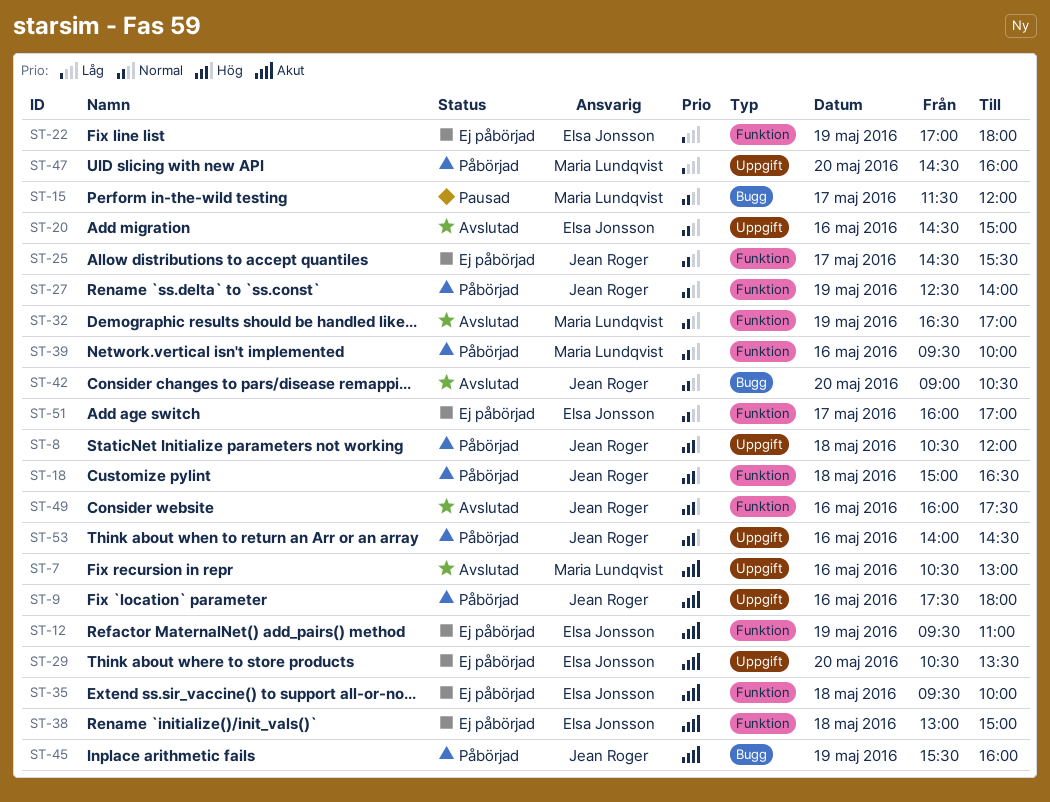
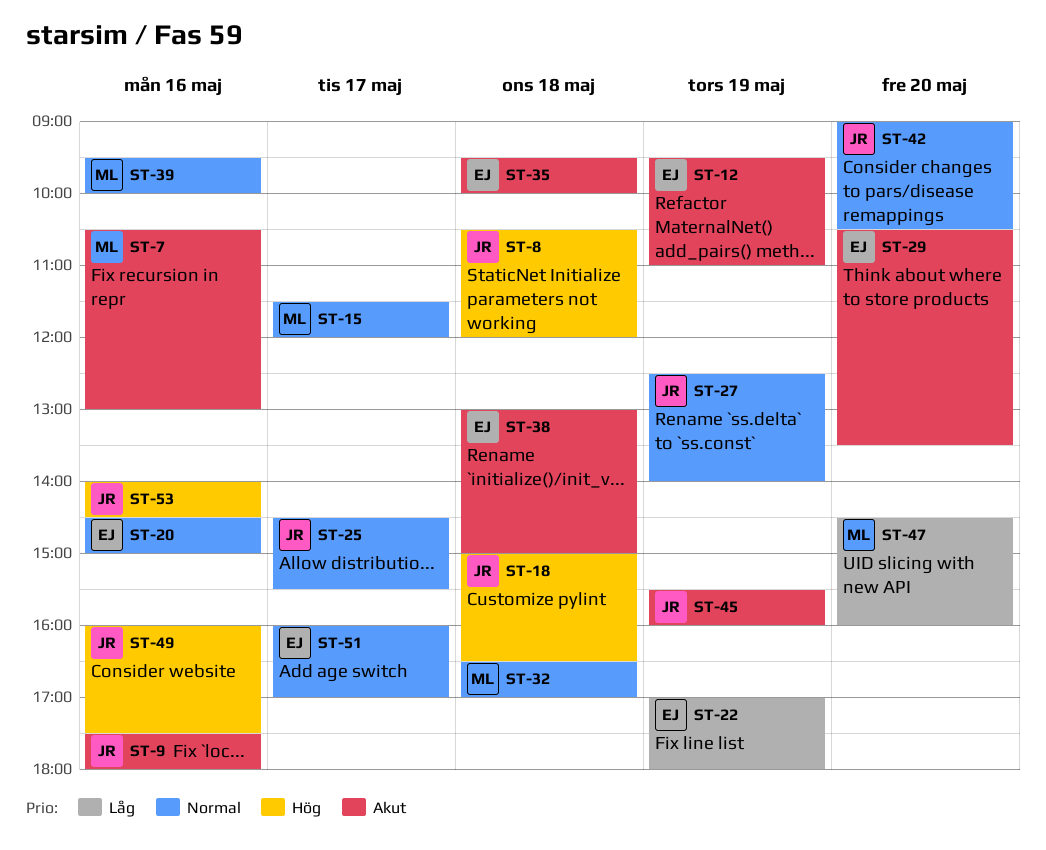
ST-32, day: May 19 -> May 18

